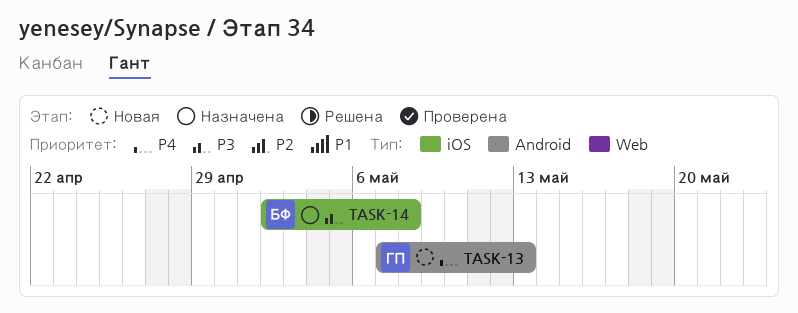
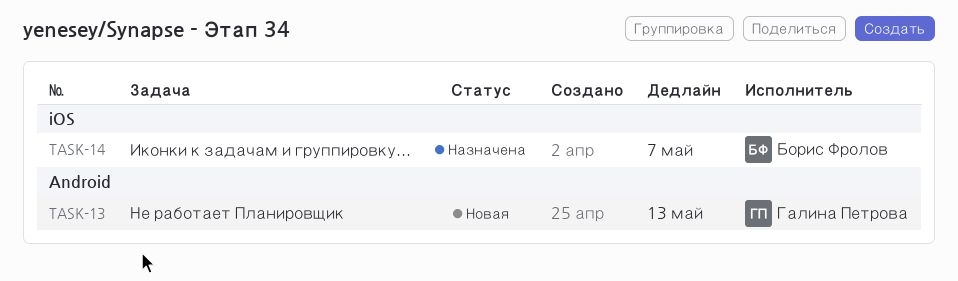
TASK-14, due: May 8 -> May 7

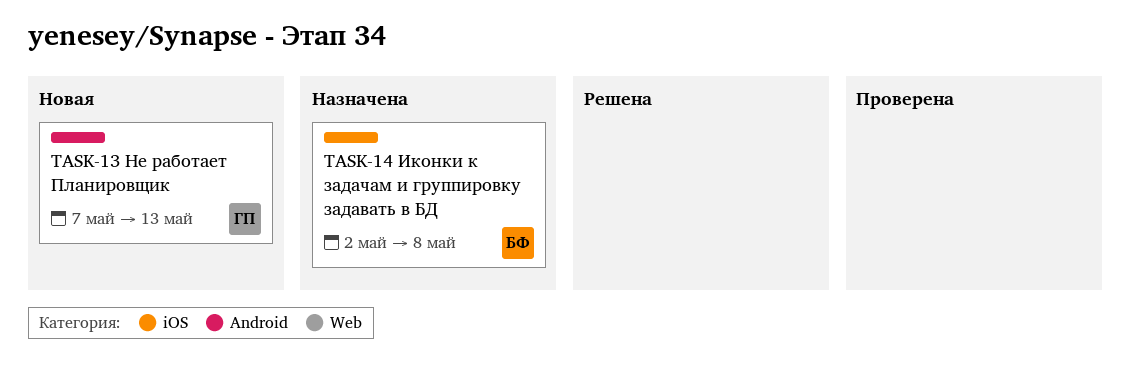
TASK-14, due: May 7 -> May 8

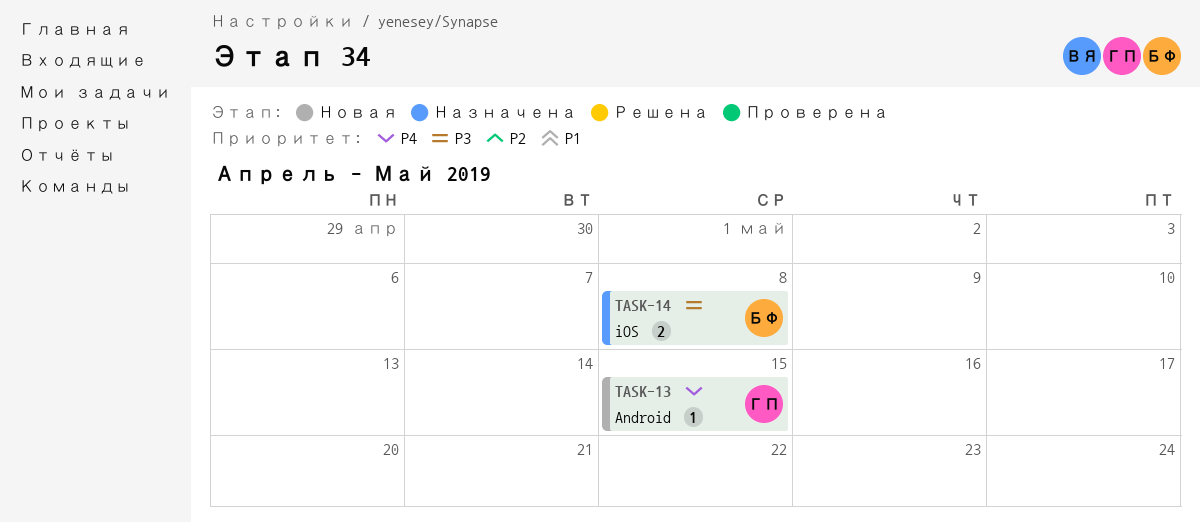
TASK-13, due: May 13 -> May 15

